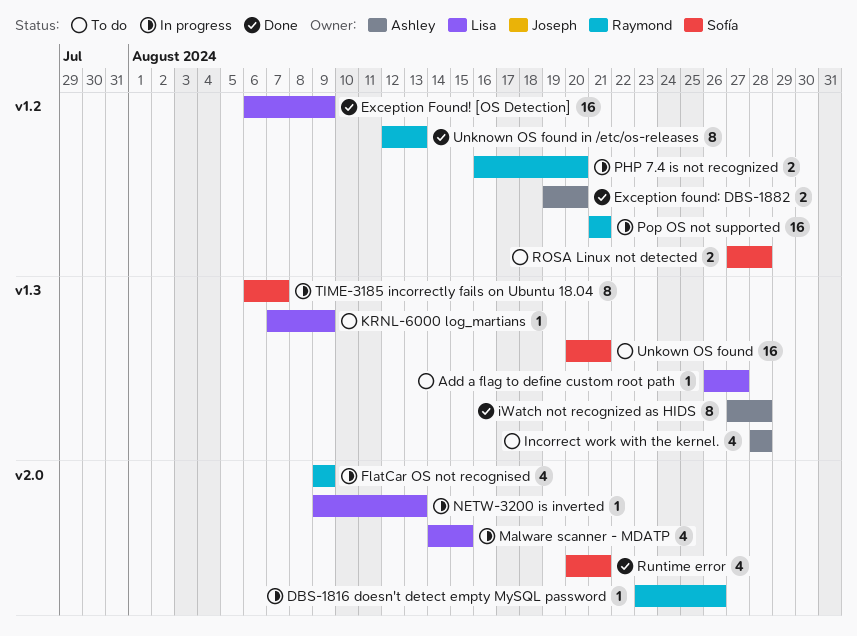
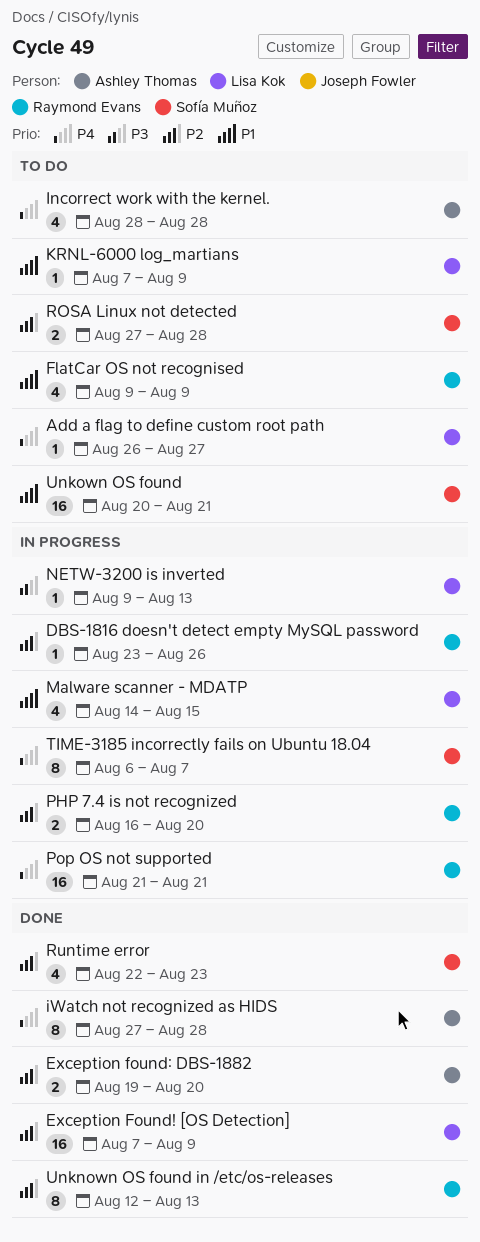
Exception Found! [OS Detection], start: Aug 6 -> Aug 7
FlatCar OS not recognised, status: In progress -> To do
Runtime error, start: Aug 20 -> Aug 22
Runtime error, due: Aug 21 -> Aug 23

